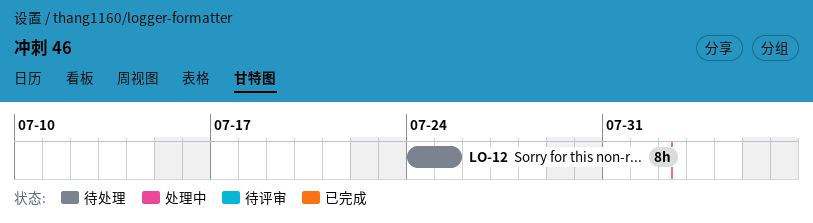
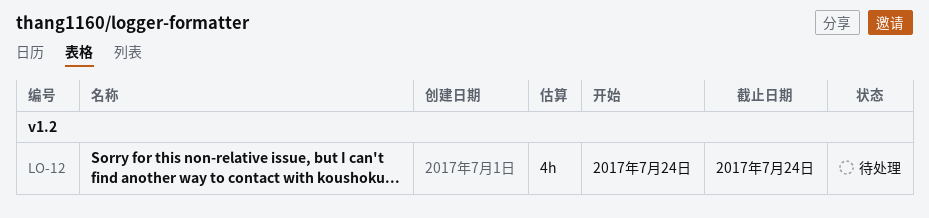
LO-12, estimate: 8h -> 4h
LO-12, due: Jul 25 -> Jul 24

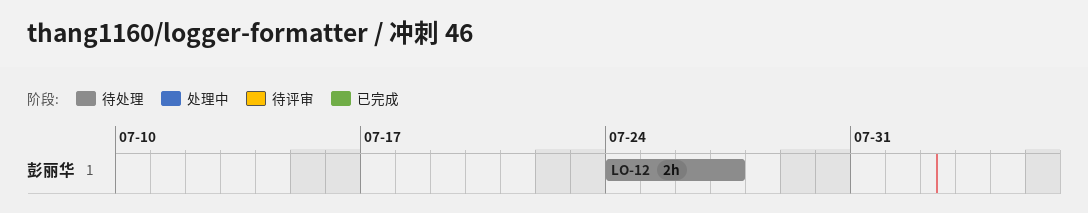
LO-12, estimate: 4h -> 2h
LO-12, due: Jul 24 -> Jul 27

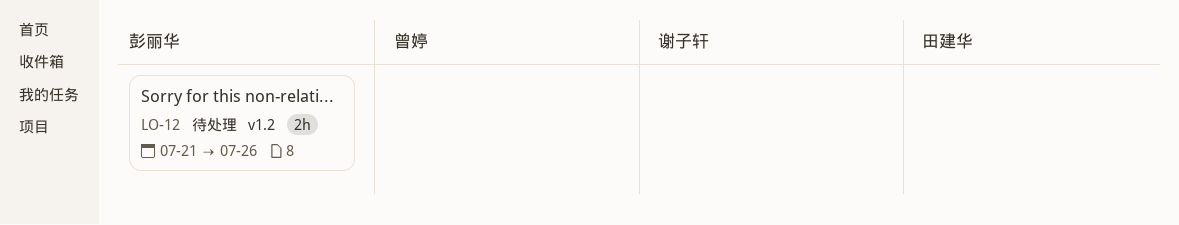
LO-12, start: Jul 24 -> Jul 21
LO-12, due: Jul 27 -> Jul 26

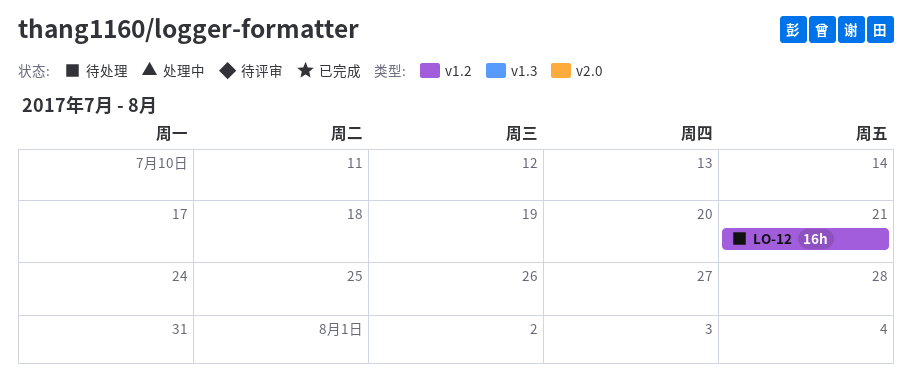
LO-12, estimate: 2h -> 16h
LO-12, due: Jul 26 -> Jul 21

